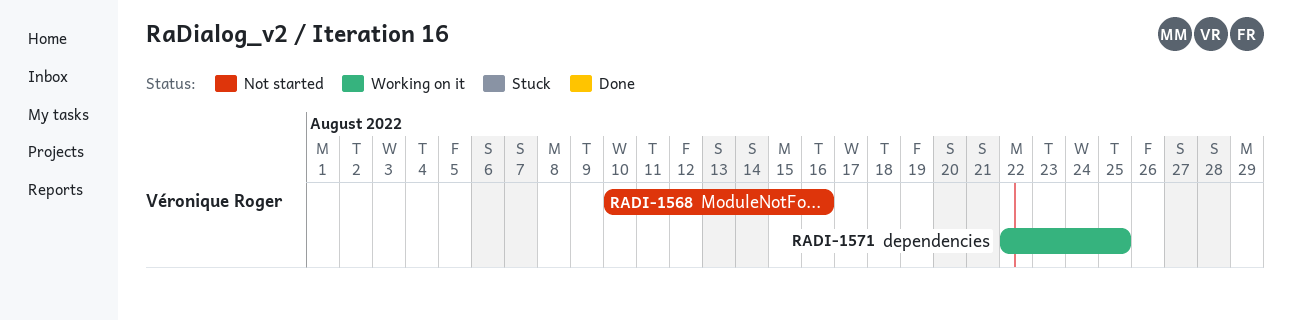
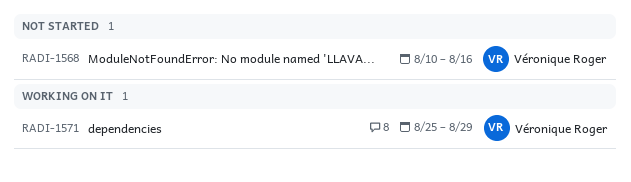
RADI-1571, start: Aug 22 -> Aug 25
RADI-1571, due: Aug 25 -> Aug 29

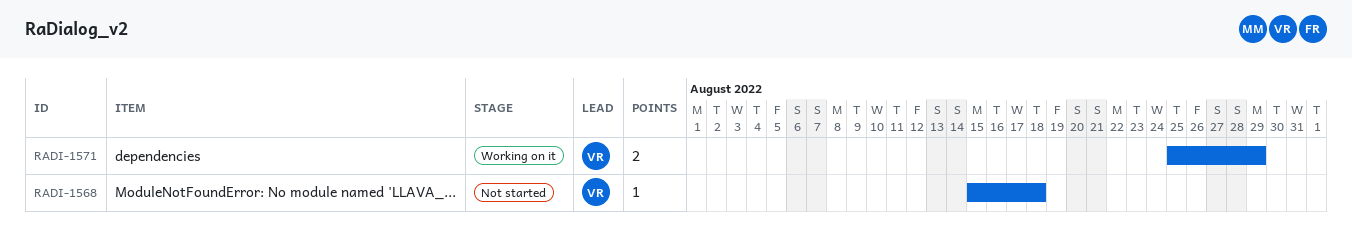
RADI-1568, start: Aug 10 -> Aug 15
RADI-1568, due: Aug 16 -> Aug 18

